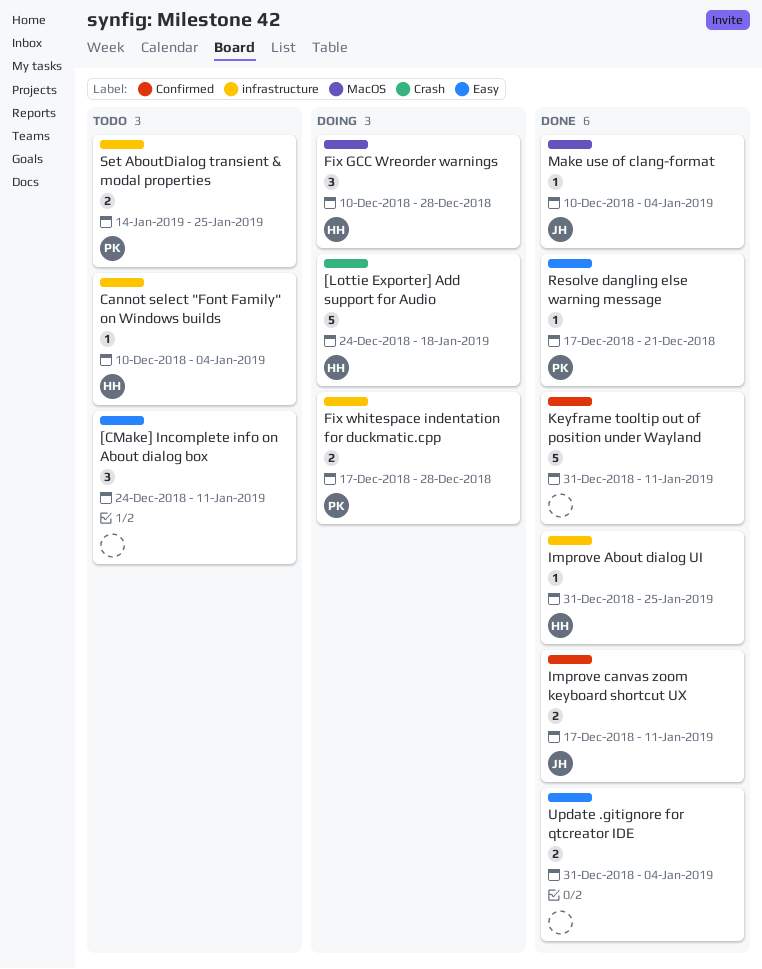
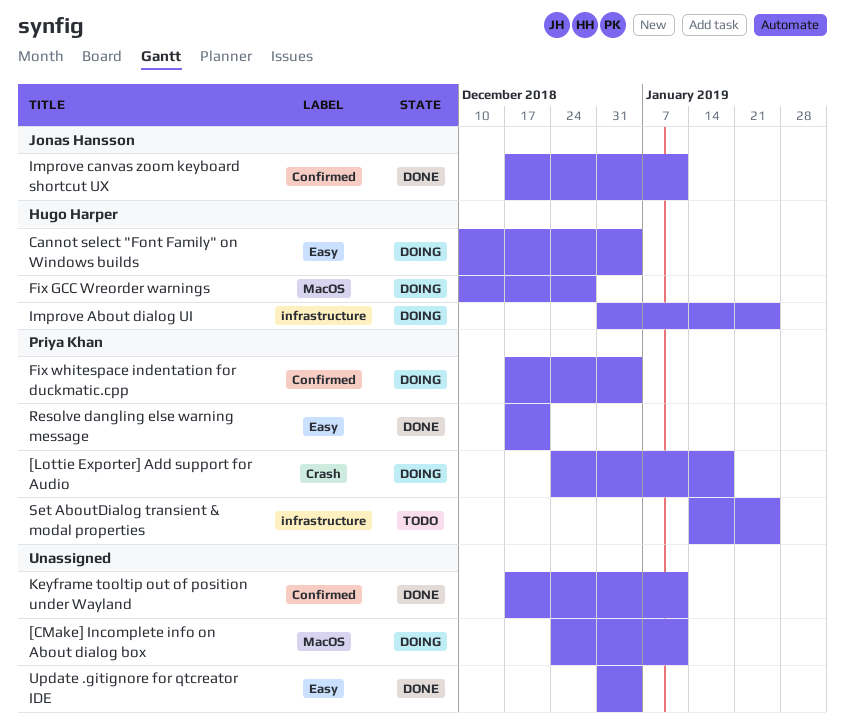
[CMake] Incomplete info on About dialog box, status: Todo -> Doing
[CMake] Incomplete info on About dialog box, label: Easy -> MacOS
[Lottie Exporter] Add support for Audio, owner: Hugo Harper -> Priya Khan
Cannot select "Font Family" on Windows builds, status: Todo -> Doing
Cannot select "Font Family" on Windows builds, label: infrastructure -> Easy
Fix whitespace indentation for duckmatic.cpp, label: infrastructure -> Confirmed
Fix whitespace indentation for duckmatic.cpp, due: Dec 28 -> Jan 4
Improve About dialog UI, status: Done -> Doing
Keyframe tooltip out of position under Wayland, start: Dec 31 -> Dec 17
Make use of clang-format: present -> none

